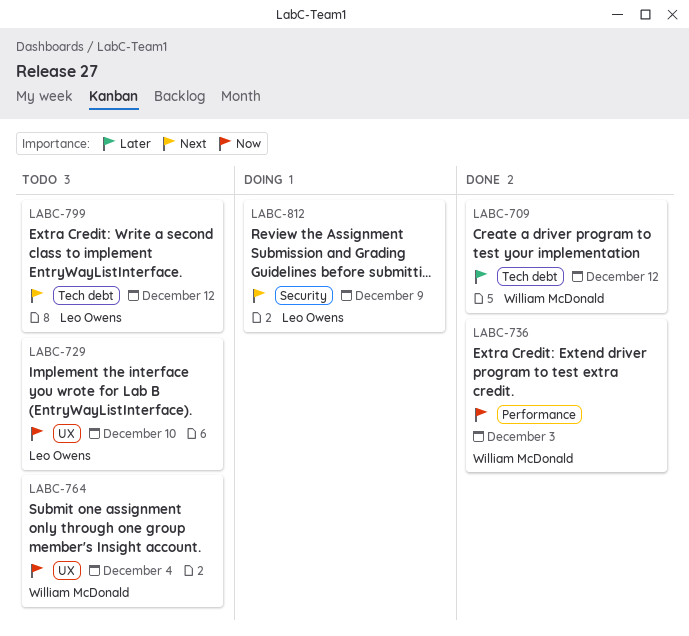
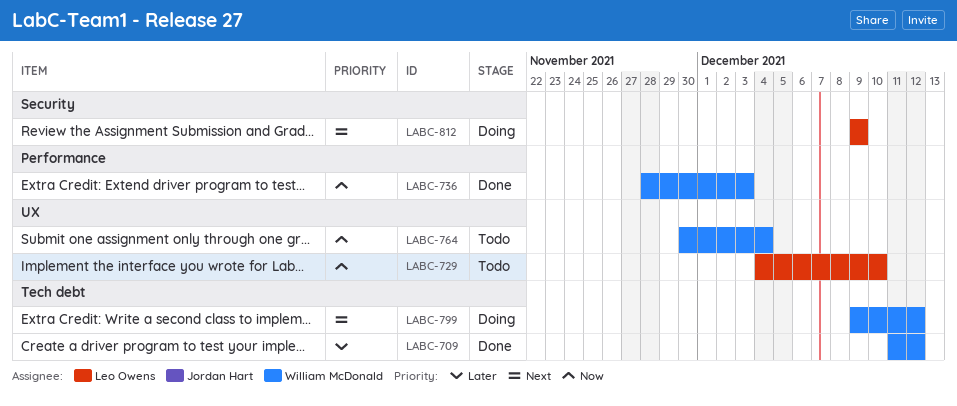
LABC-799, status: Todo -> Doing
LABC-799, owner: Leo Owens -> William McDonald

